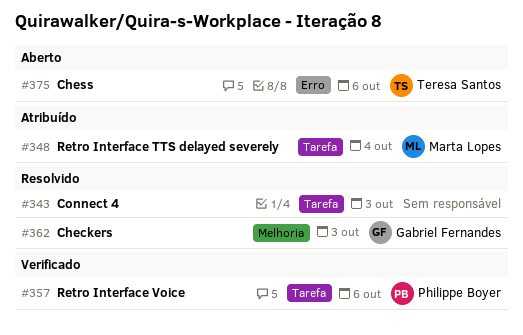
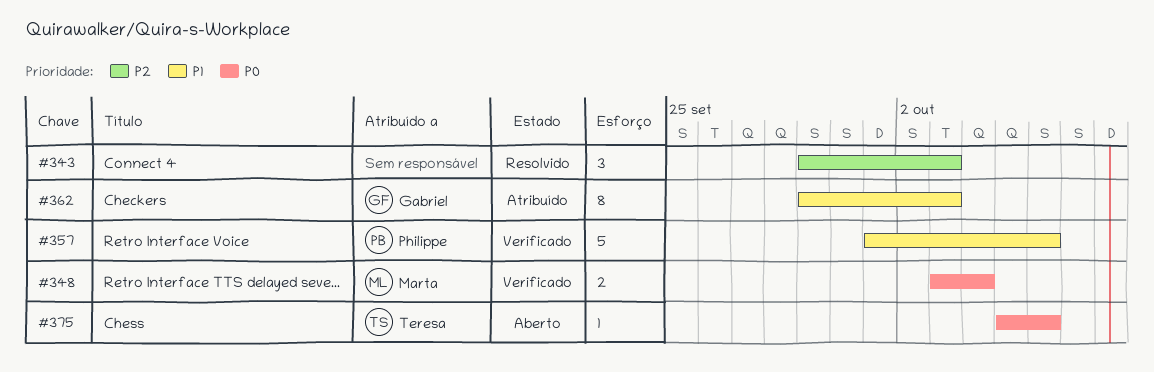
#348, status: Atribuído -> Verificado
#362, status: Resolvido -> Atribuído

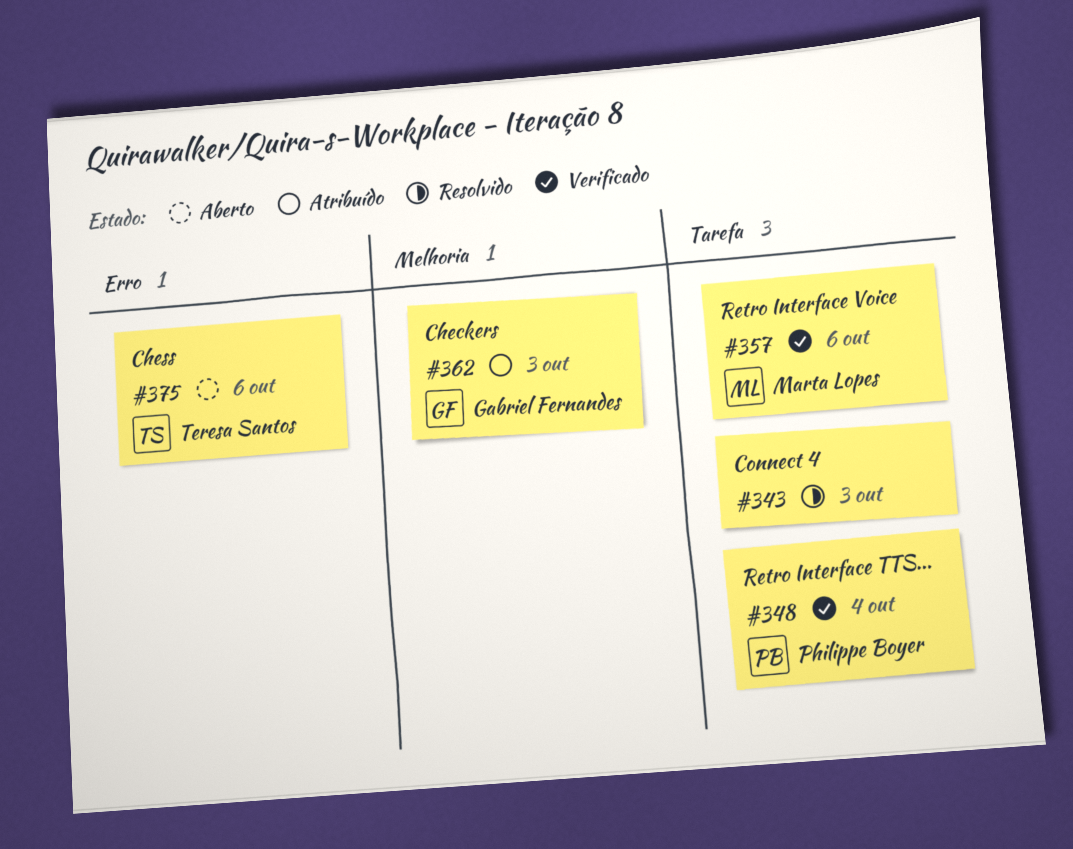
#348, owner: Marta Lopes -> Philippe Boyer
#357, owner: Philippe Boyer -> Marta Lopes

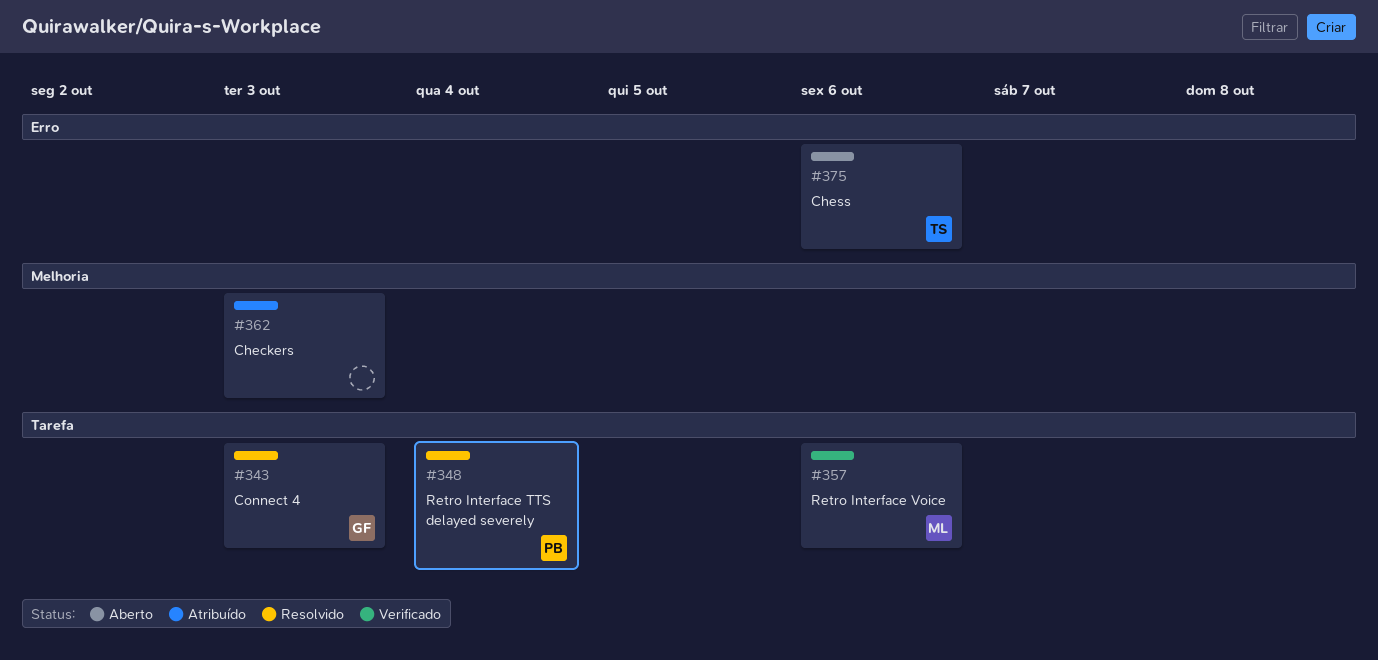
#343, owner: none -> Gabriel Fernandes
#348, status: Verificado -> Resolvido
#362, owner: Gabriel Fernandes -> none

